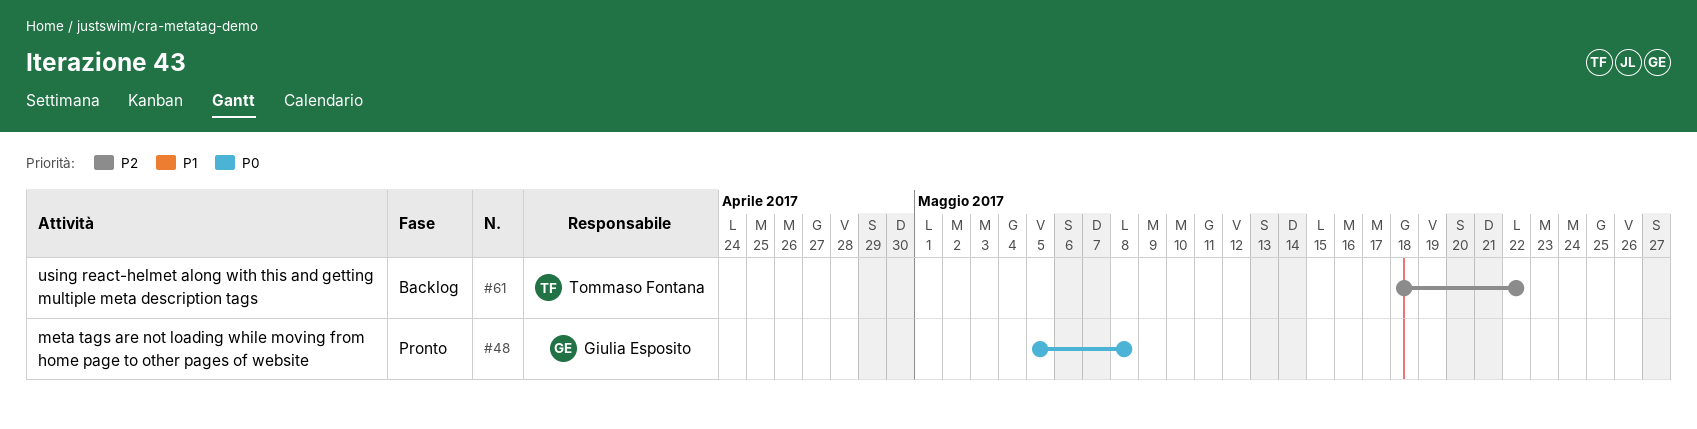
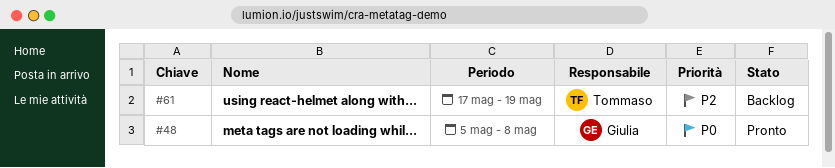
#61, start: May 18 -> May 17
#61, due: May 22 -> May 19

